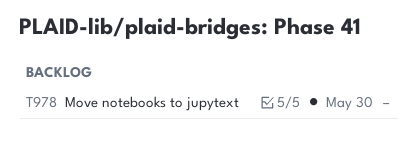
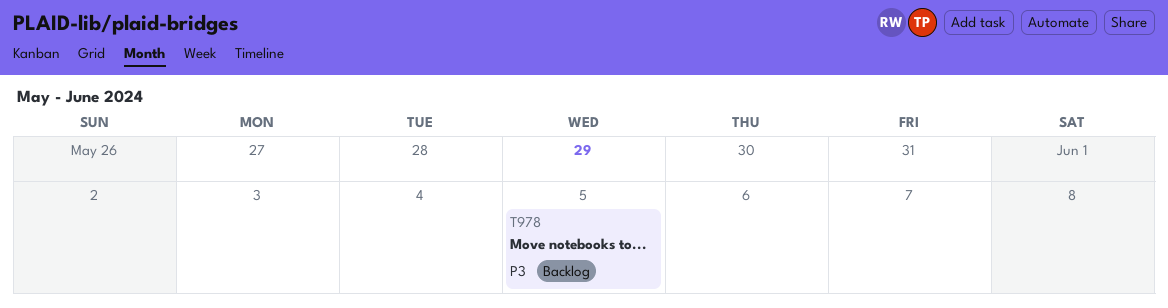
T978, due: May 30 -> Jun 5

